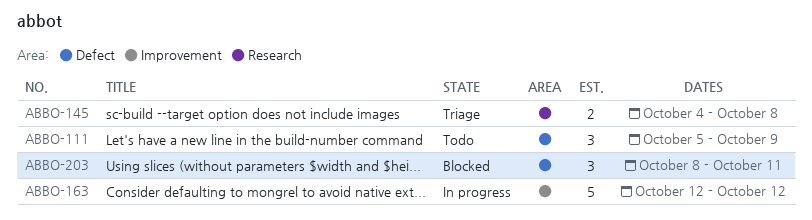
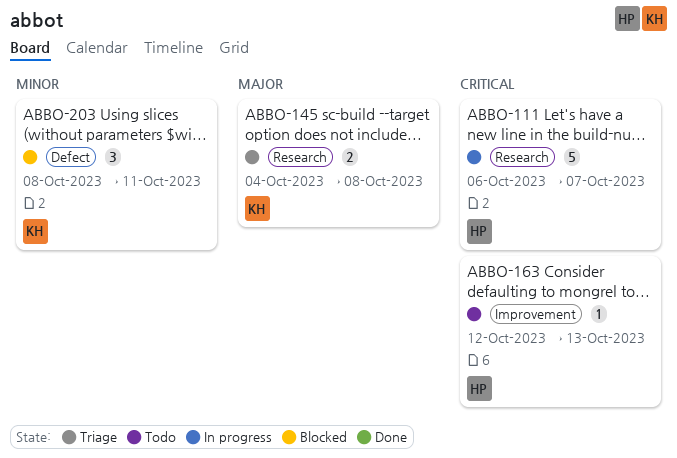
ABBO-111, status: Todo -> In progress
ABBO-111, label: Defect -> Research
ABBO-111, estimate: 3 -> 5
ABBO-111, start: Oct 5 -> Oct 6
ABBO-111, due: Oct 9 -> Oct 7
ABBO-163, status: In progress -> Todo
ABBO-163, estimate: 5 -> 1
ABBO-163, due: Oct 12 -> Oct 13

